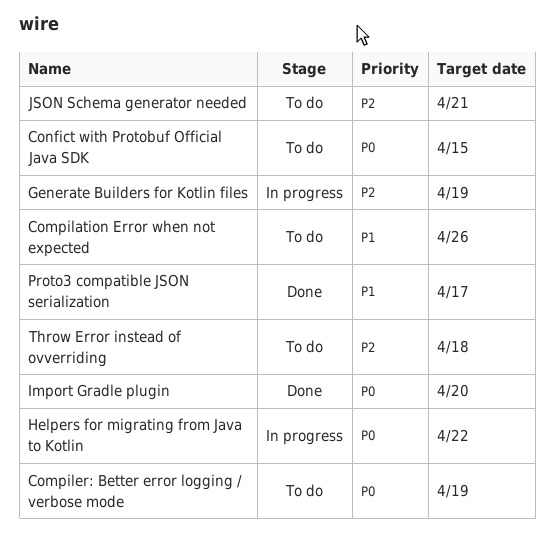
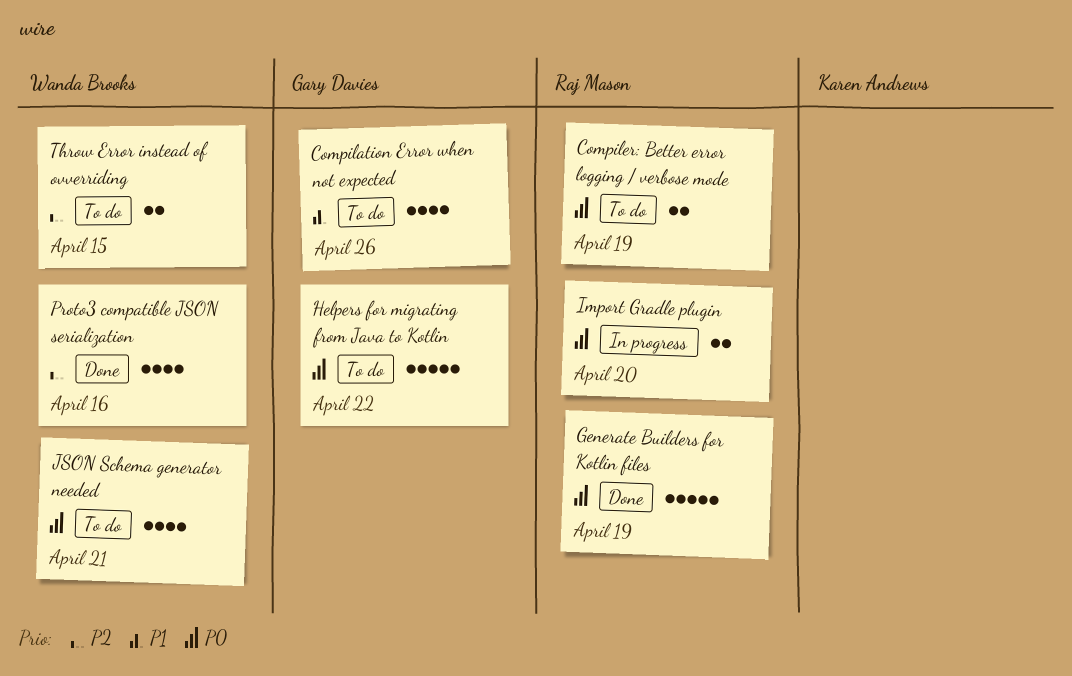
Confict with Protobuf Official Java SDK: present -> none
Generate Builders for Kotlin files, status: In progress -> Done
Generate Builders for Kotlin files, priority: P2 -> P0
Helpers for migrating from Java to Kotlin, status: In progress -> To do
Import Gradle plugin, status: Done -> In progress
JSON Schema generator needed, priority: P2 -> P0
Proto3 compatible JSON serialization, priority: P1 -> P2
Proto3 compatible JSON serialization, due: Apr 17 -> Apr 16
Throw Error instead of ovverriding, due: Apr 18 -> Apr 15

